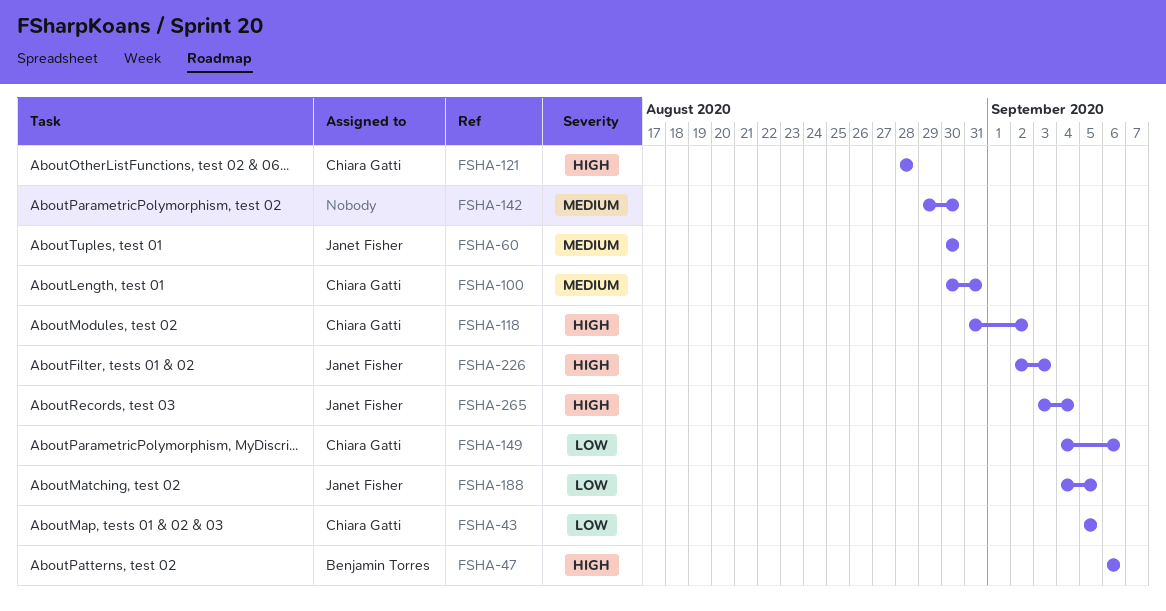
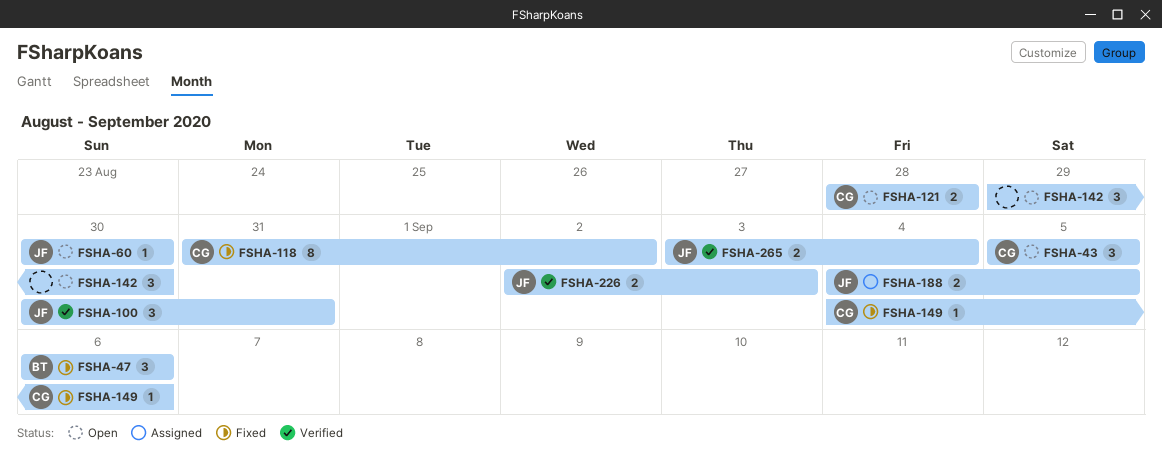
FSHA-100, owner: Chiara Gatti -> Janet Fisher

